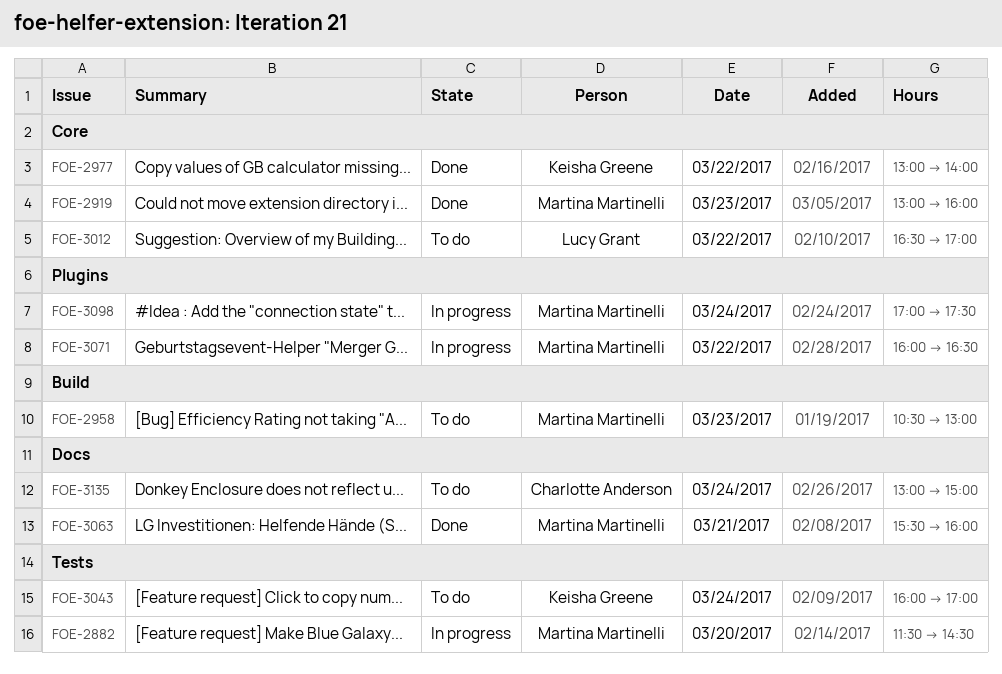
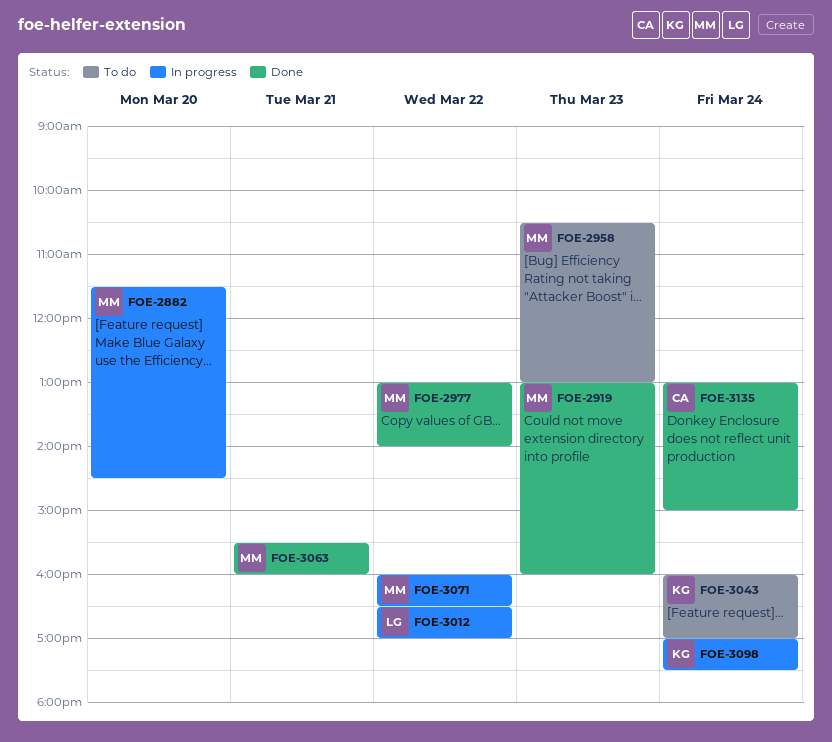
FOE-2977, owner: Keisha Greene -> Martina Martinelli
FOE-3012, status: To do -> In progress
FOE-3098, owner: Martina Martinelli -> Keisha Greene
FOE-3135, status: To do -> Done

